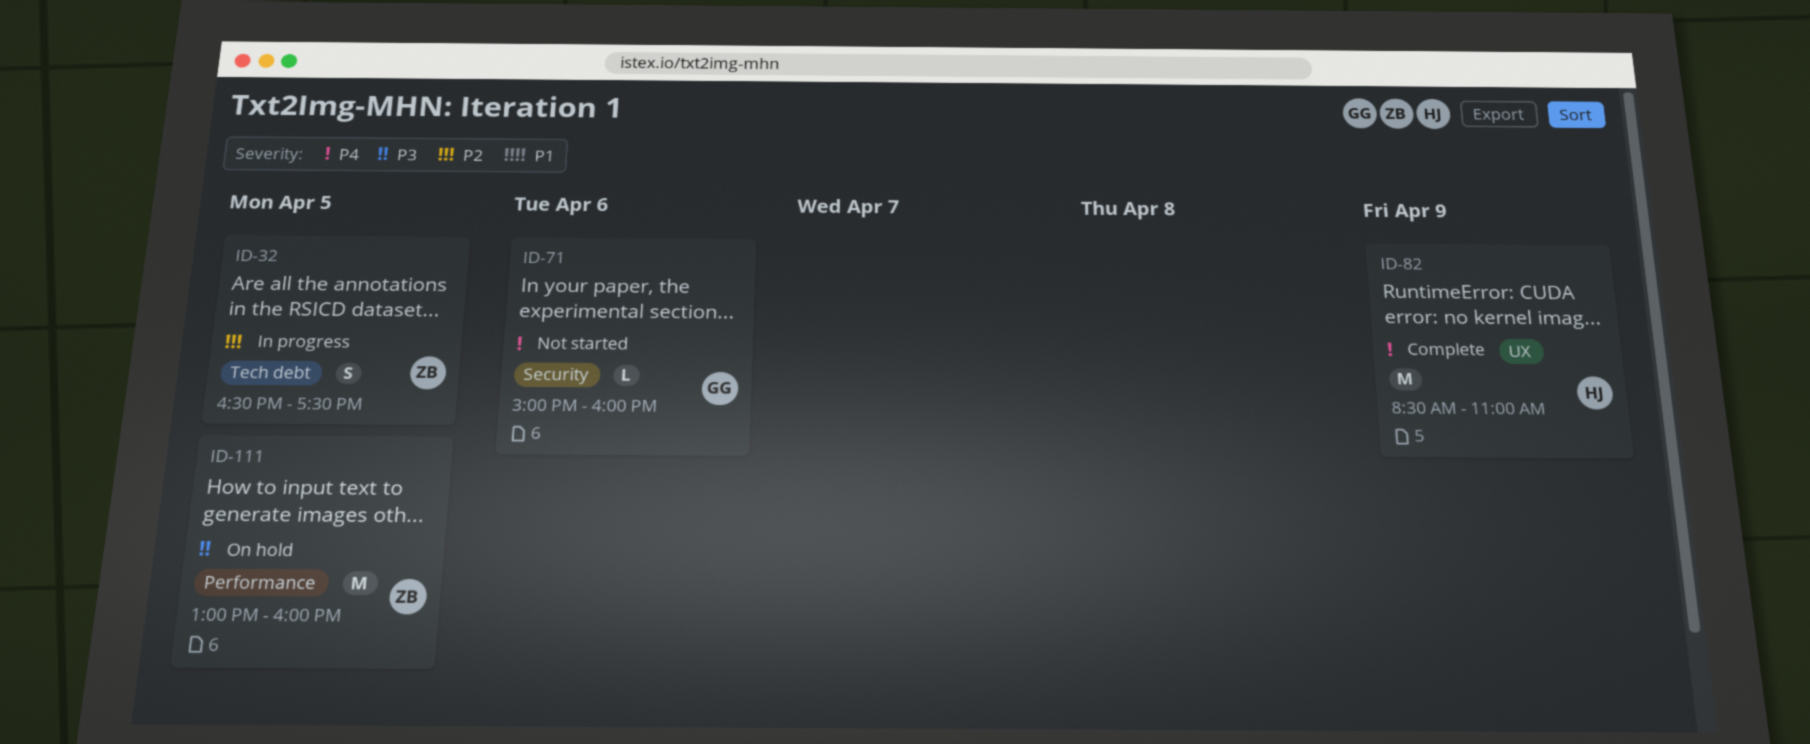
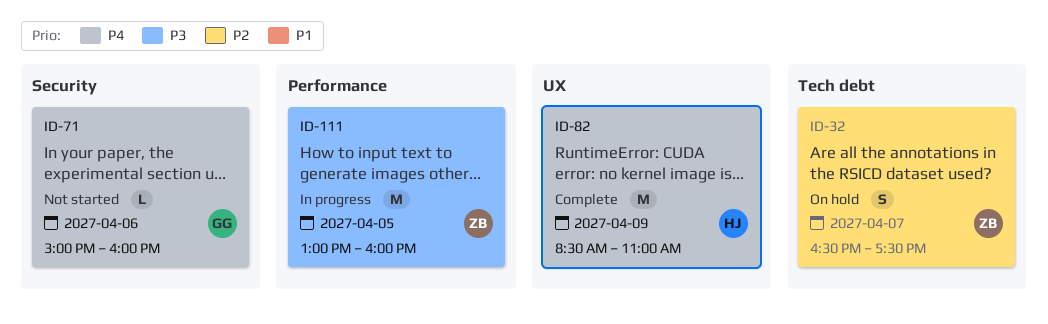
ID-32, status: In progress -> On hold
ID-32, day: Apr 5 -> Apr 7
ID-111, status: On hold -> In progress

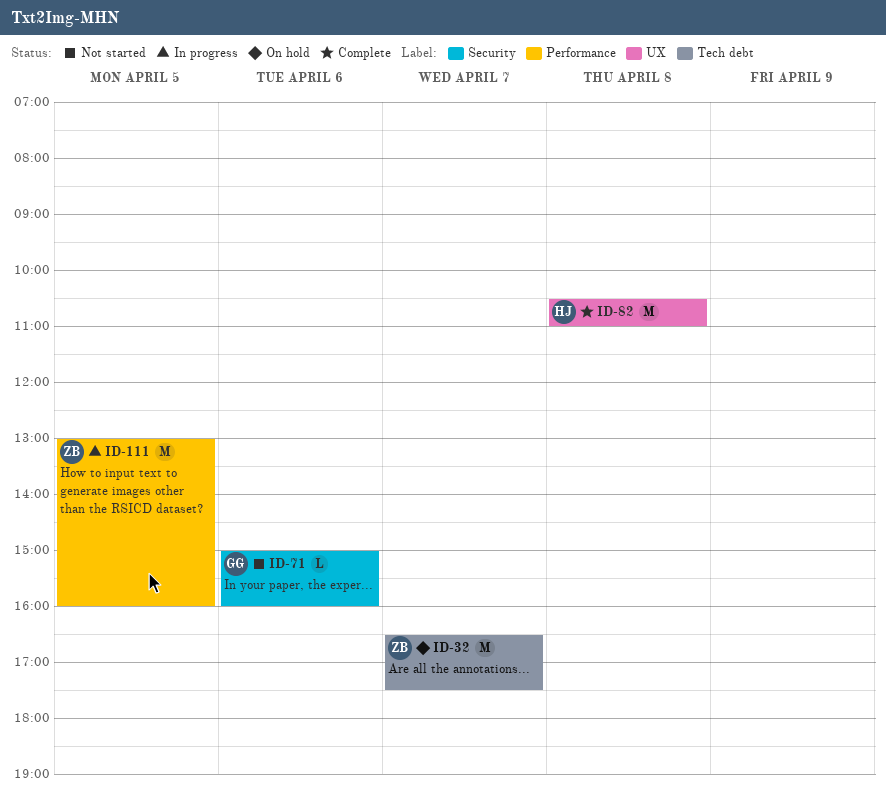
ID-32, estimate: S -> M
ID-82, day: Apr 9 -> Apr 8
ID-82, begins: 08:30 -> 10:30

